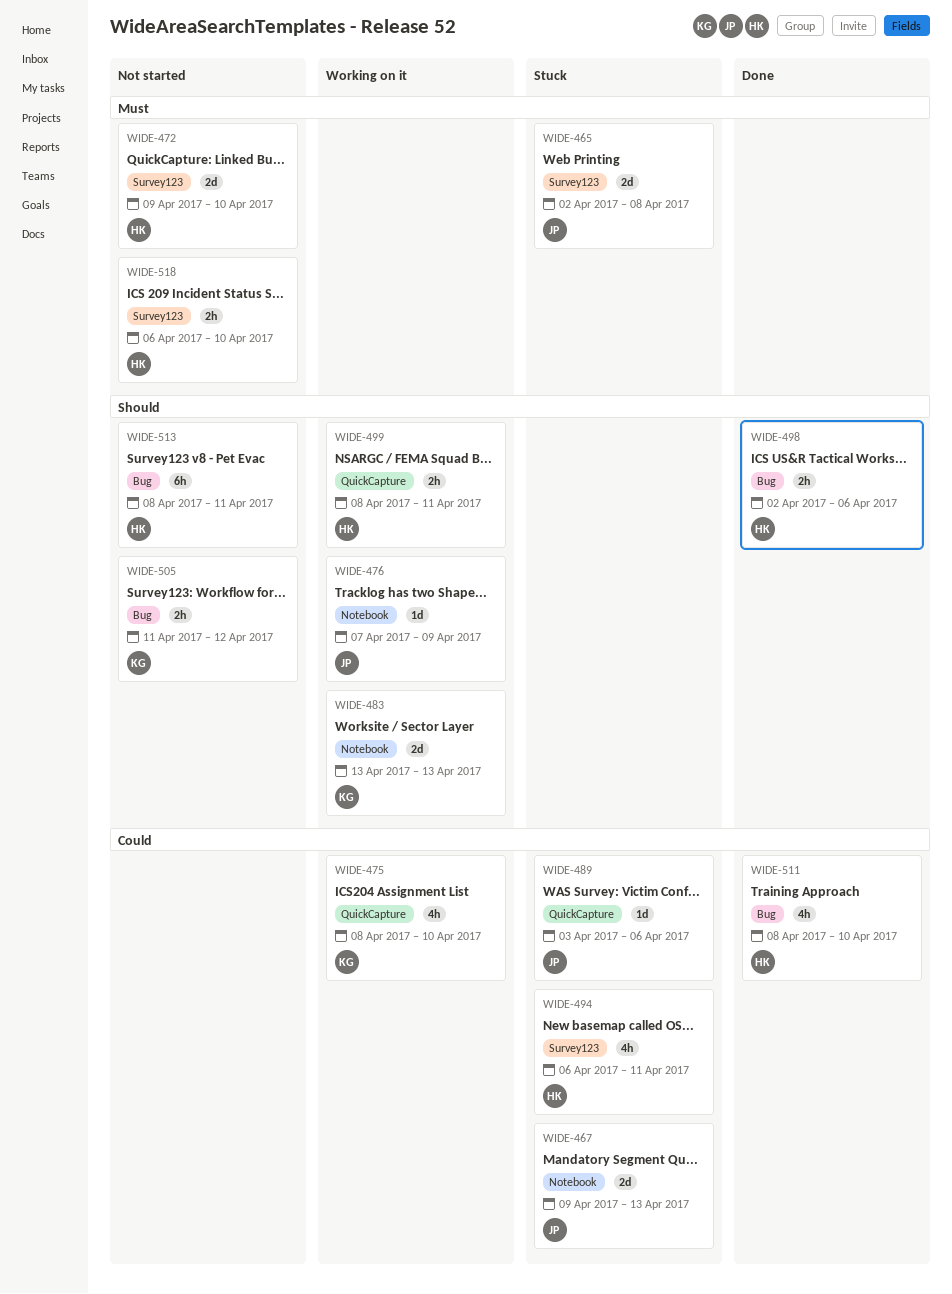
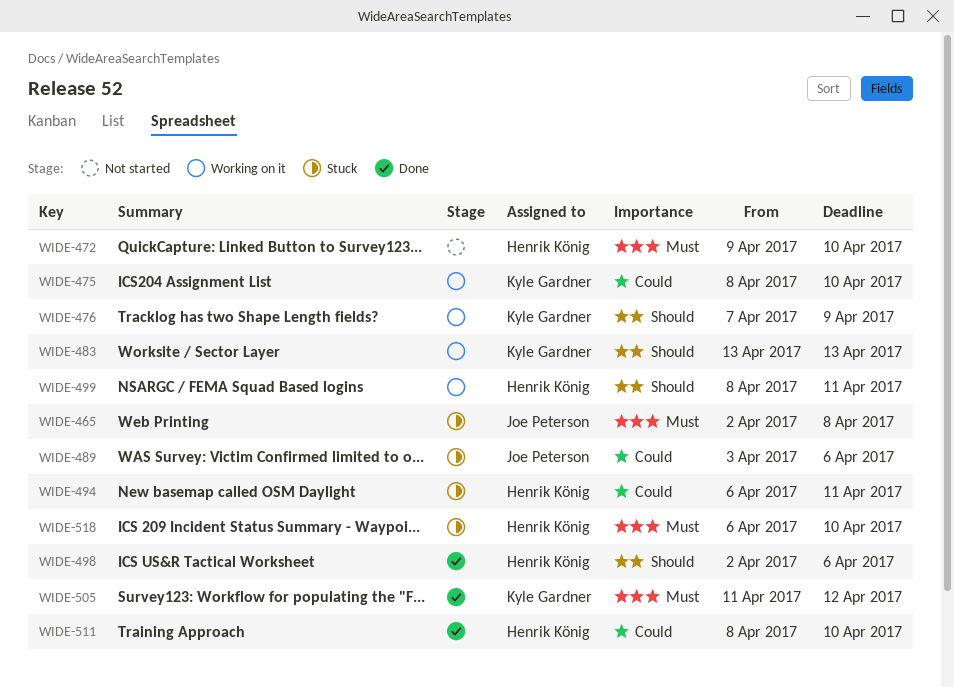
WIDE-467: present -> none
WIDE-476, owner: Joe Peterson -> Kyle Gardner
WIDE-505, status: Not started -> Done
WIDE-505, priority: Should -> Must
WIDE-513: present -> none
WIDE-518, status: Not started -> Stuck

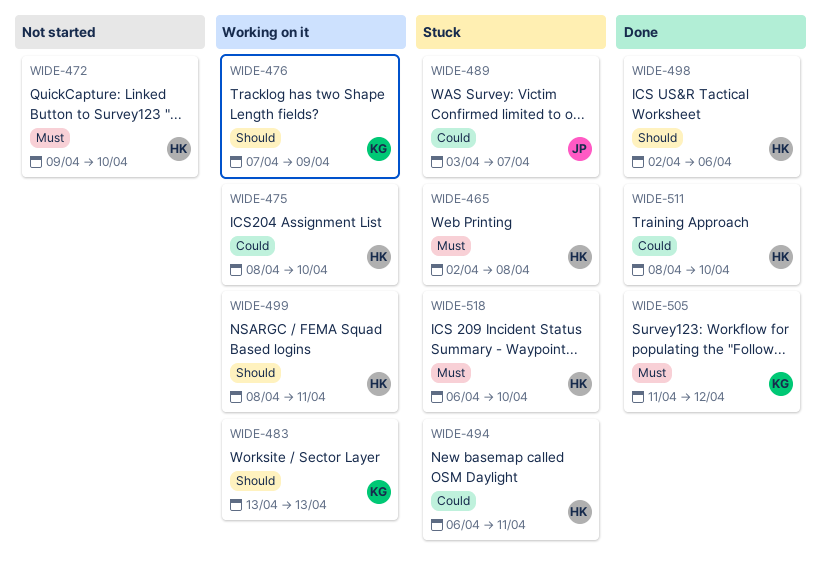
WIDE-465, owner: Joe Peterson -> Henrik König
WIDE-475, owner: Kyle Gardner -> Henrik König
WIDE-489, due: Apr 6 -> Apr 7

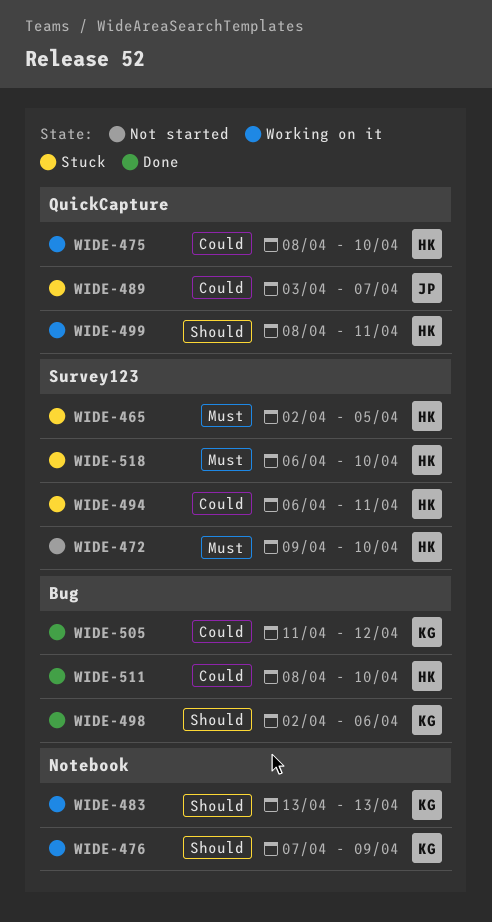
WIDE-465, due: Apr 8 -> Apr 5
WIDE-498, owner: HK -> KG
WIDE-505, priority: Must -> Could

